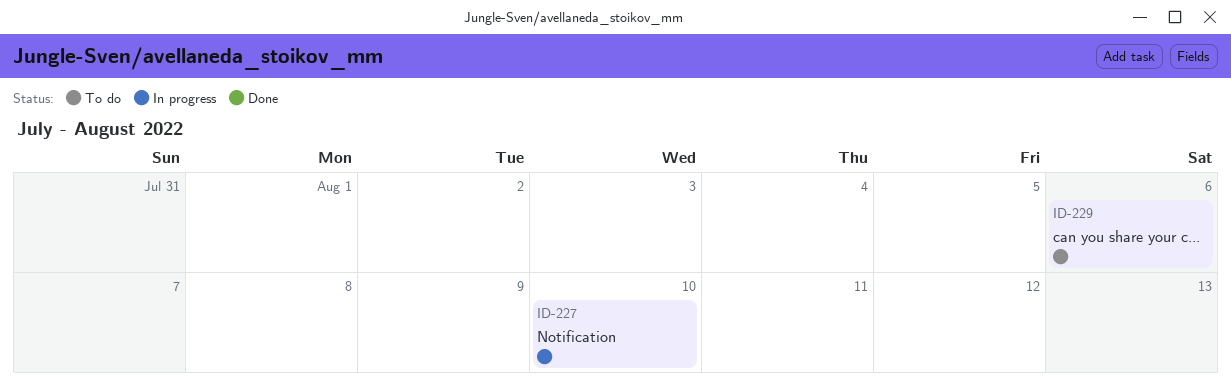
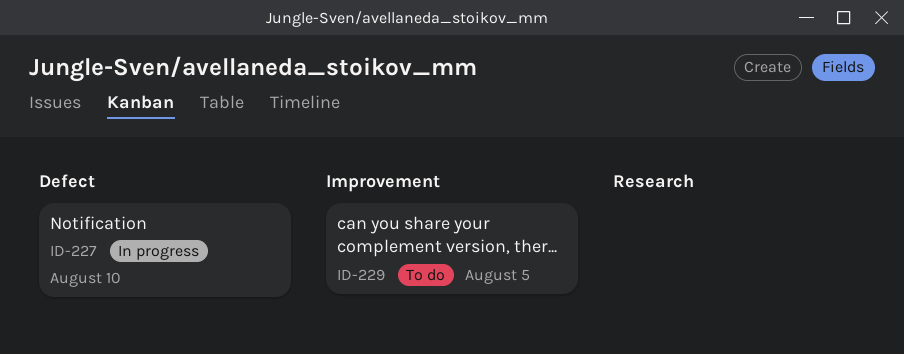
ID-229, due: Aug 6 -> Aug 5

